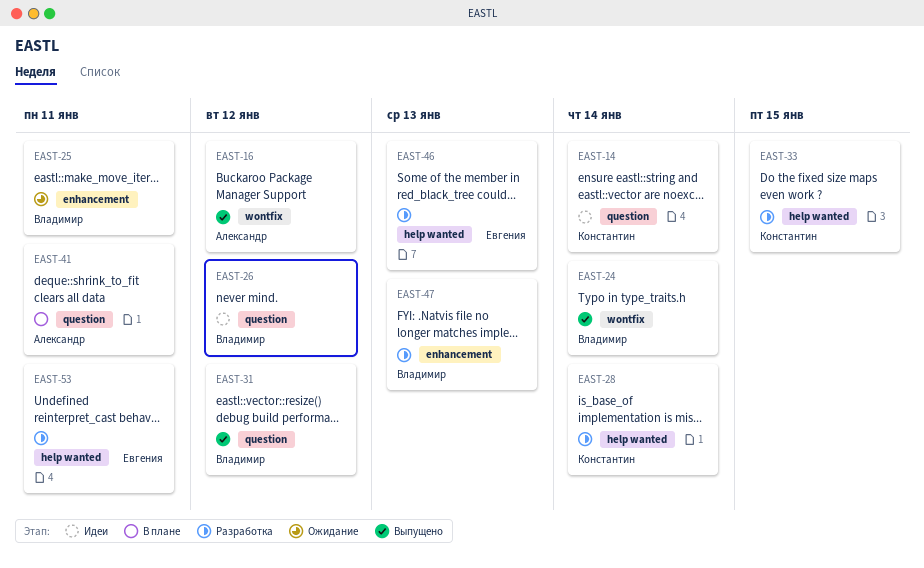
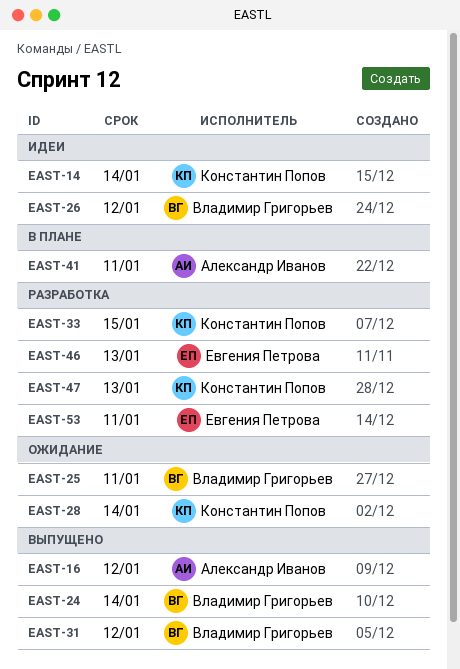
EAST-28, status: Разработка -> Ожидание
EAST-47, owner: Владимир Григорьев -> Константин Попов

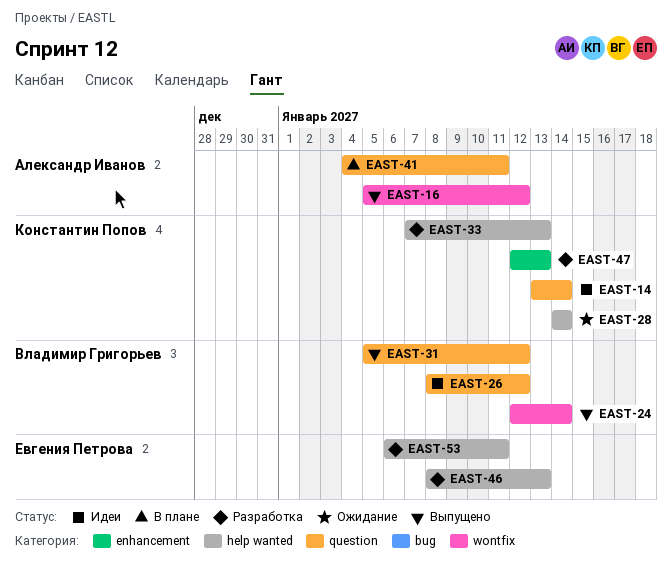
EAST-25: present -> none
EAST-33, due: Jan 15 -> Jan 13

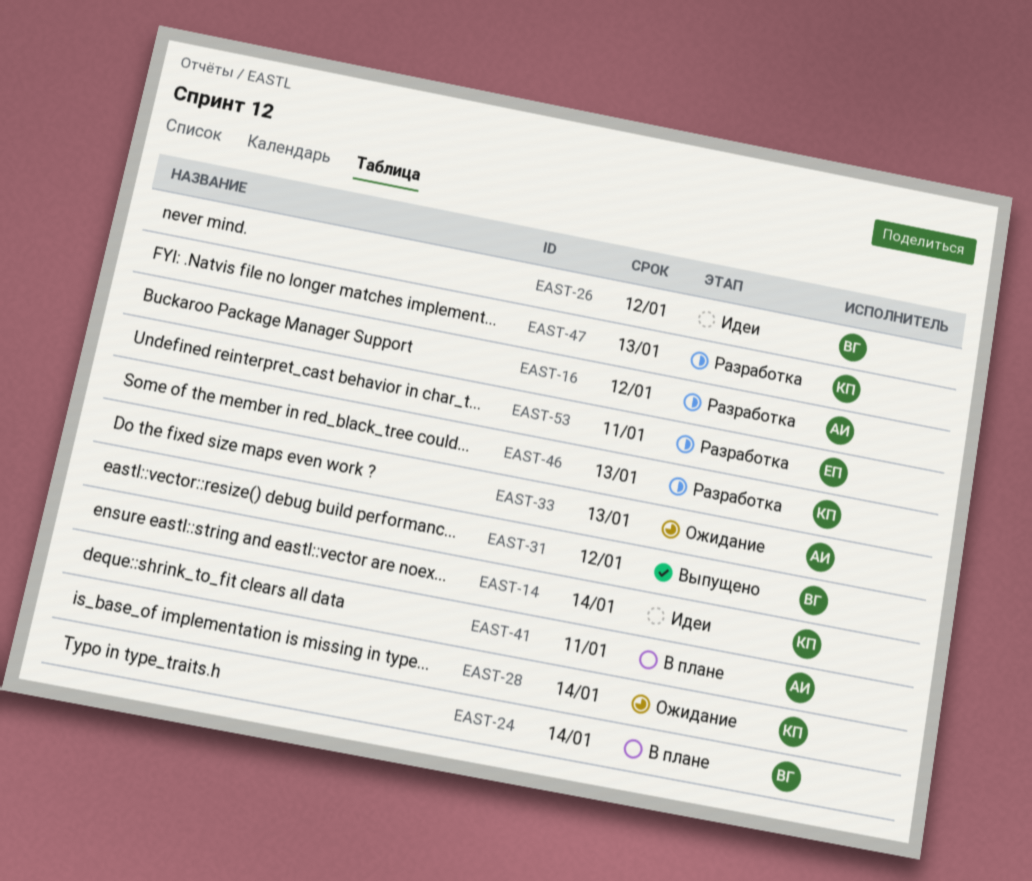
EAST-16, status: Выпущено -> Разработка
EAST-24, status: Выпущено -> В плане
EAST-33, status: Разработка -> Ожидание
EAST-33, owner: Константин Попов -> Александр Иванов
EAST-46, owner: Евгения Петрова -> Константин Попов

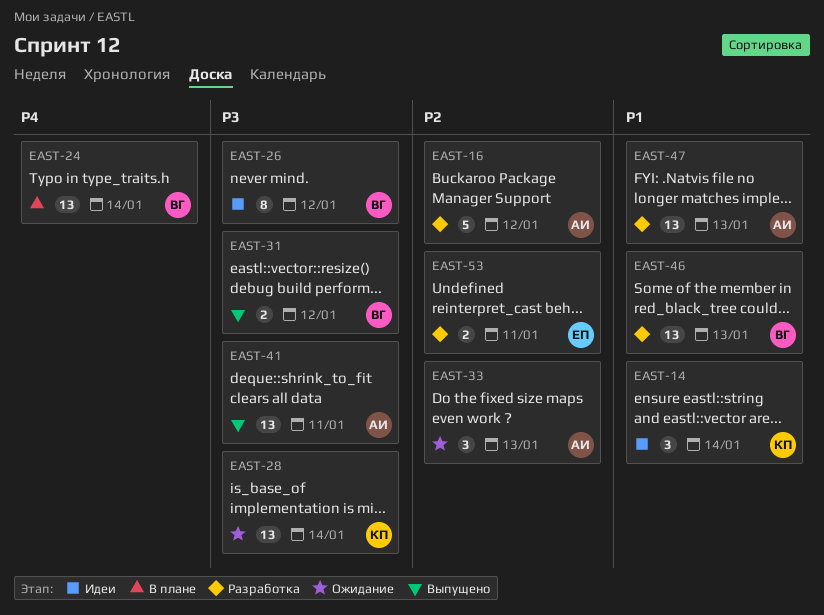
EAST-41, status: В плане -> Выпущено
EAST-46, owner: КП -> ВГ
EAST-47, owner: КП -> АИ

